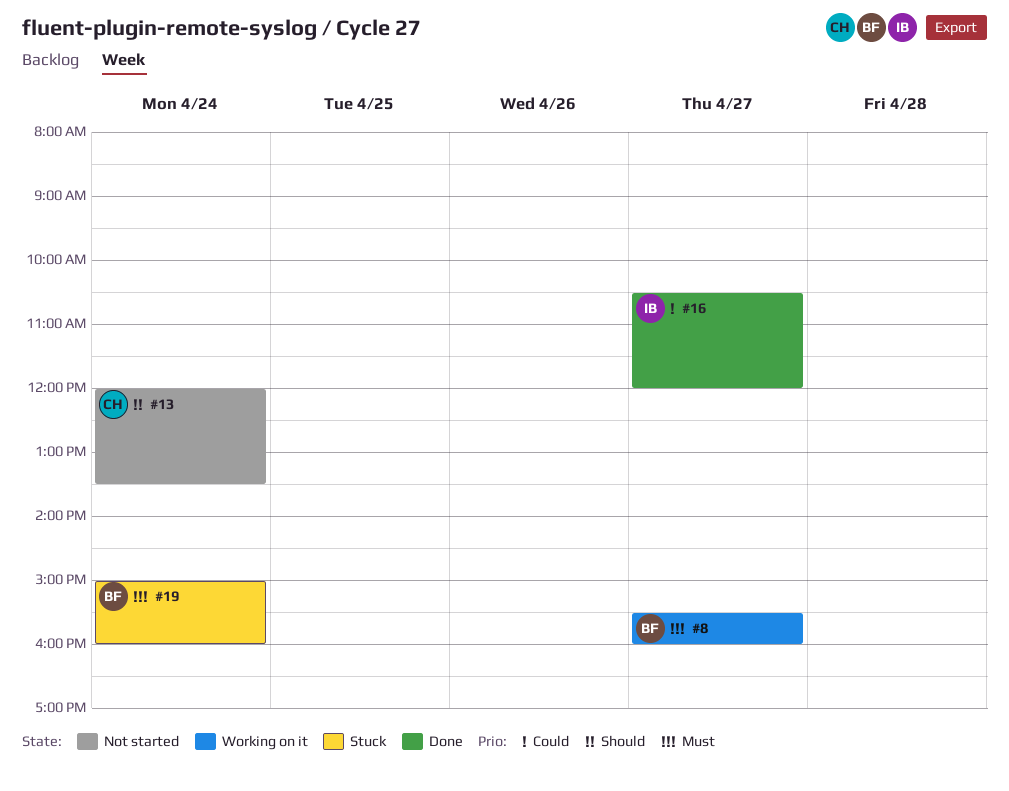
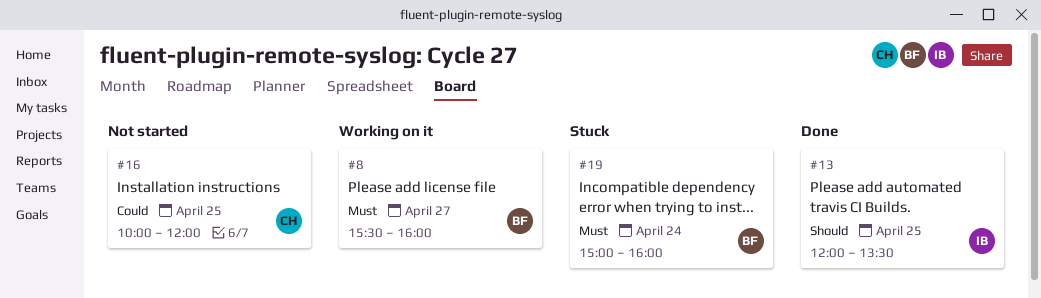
#13, status: Not started -> Done
#13, owner: CH -> IB
#13, day: Apr 24 -> Apr 25
#16, status: Done -> Not started
#16, owner: IB -> CH
#16, day: Apr 27 -> Apr 25
#16, begins: 10:30 -> 10:00

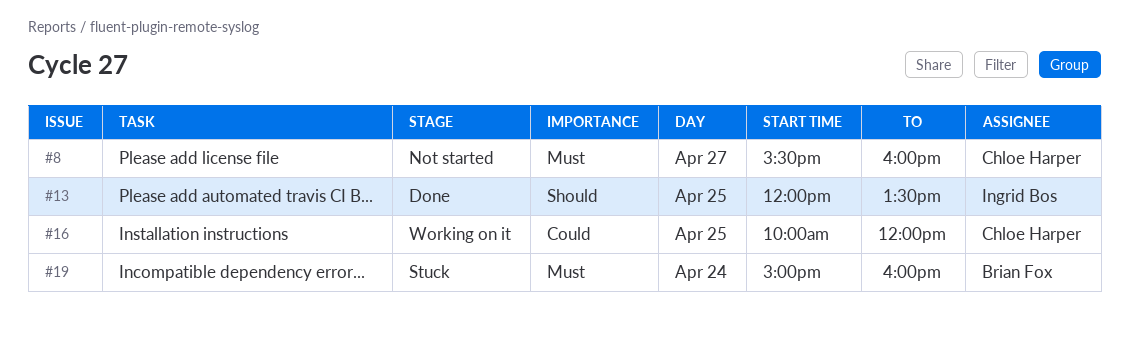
#8, status: Working on it -> Not started
#8, owner: Brian Fox -> Chloe Harper
#16, status: Not started -> Working on it

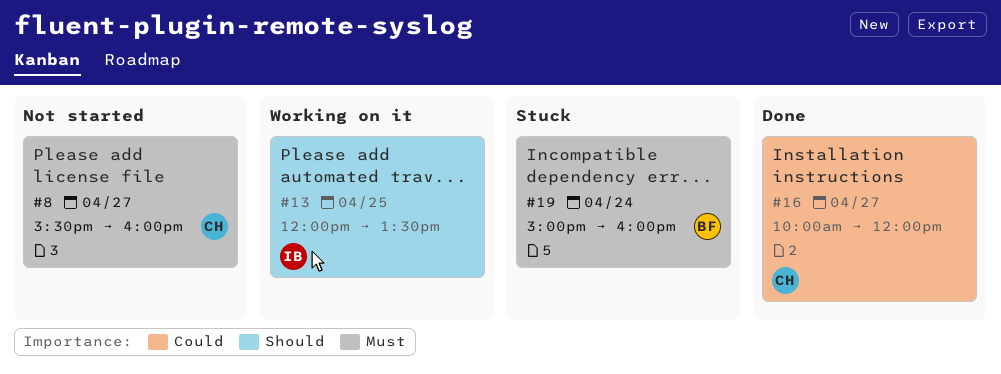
#13, status: Done -> Working on it
#16, status: Working on it -> Done
#16, day: Apr 25 -> Apr 27

